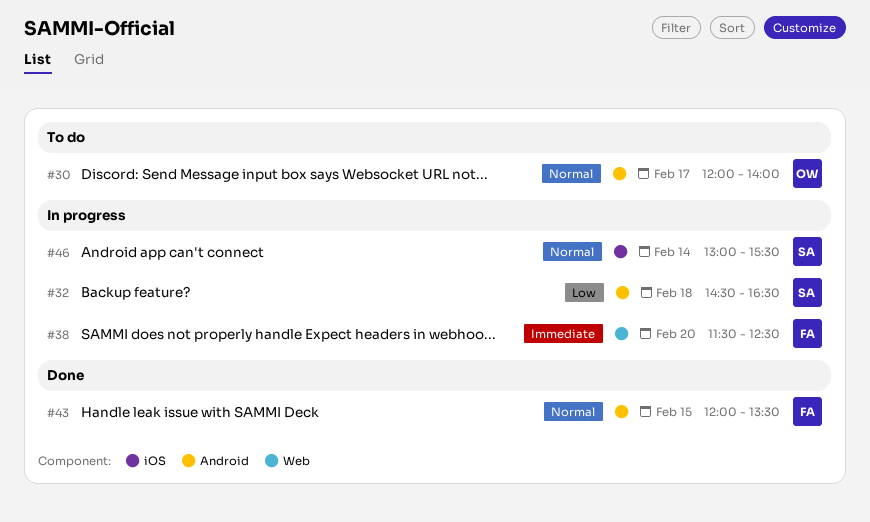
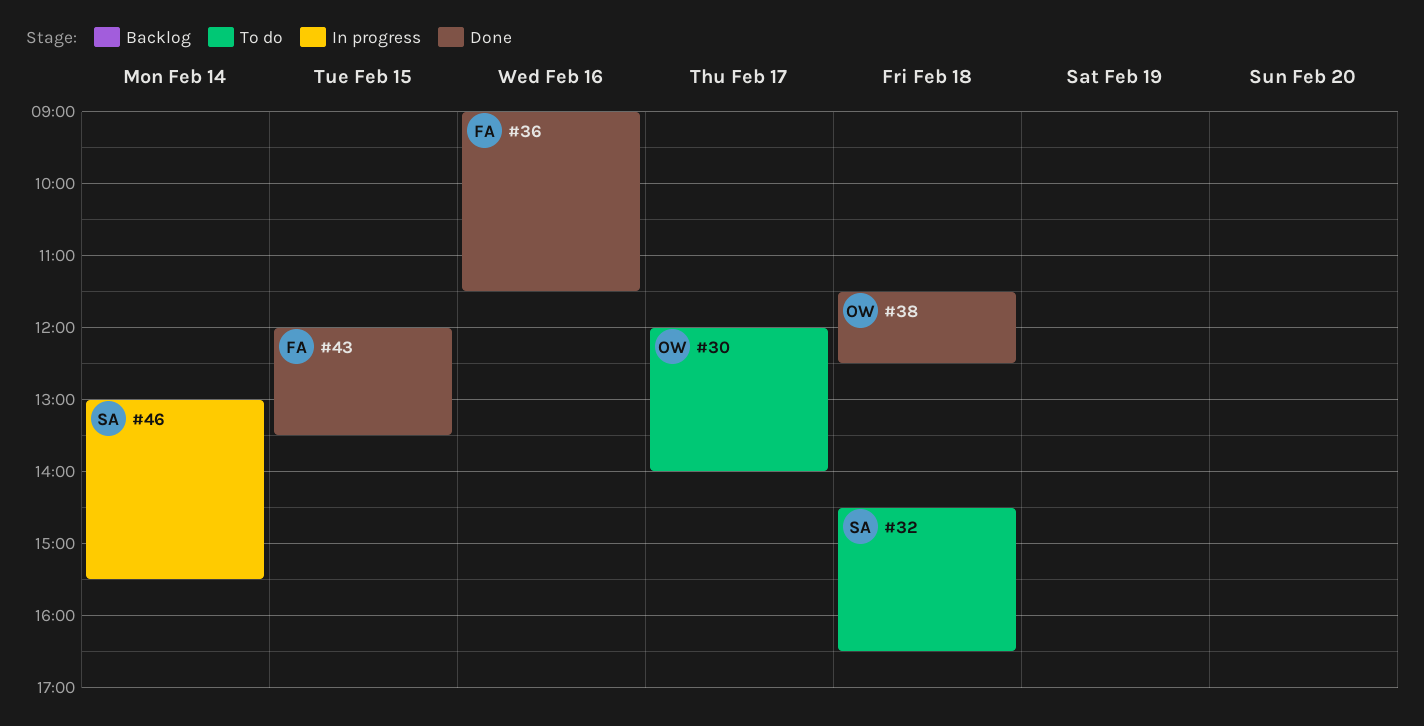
#32, status: In progress -> To do
#36: none -> present
#38, status: In progress -> Done
#38, owner: FA -> OW
#38, day: Feb 20 -> Feb 18

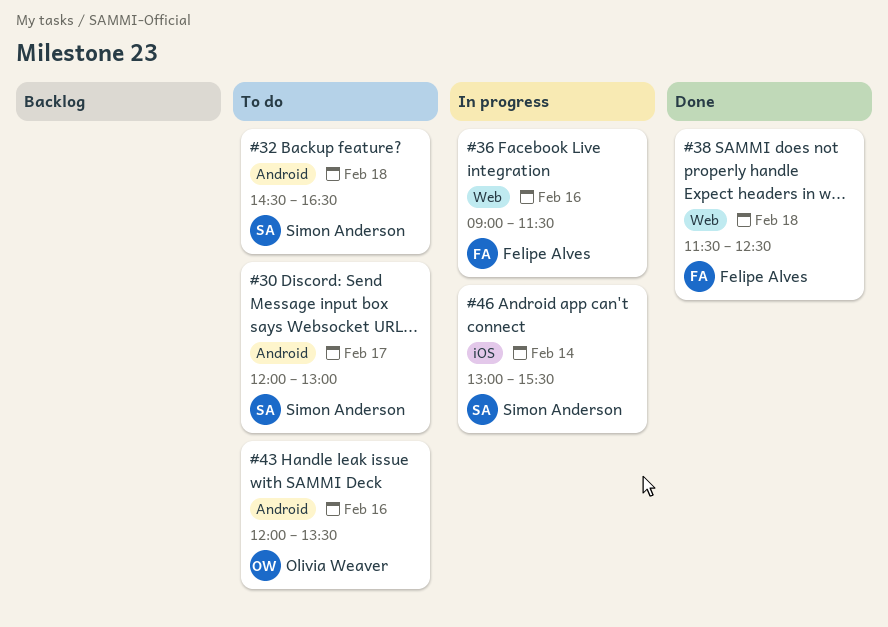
#30, owner: Olivia Weaver -> Simon Anderson
#30, ends: 14:00 -> 13:00
#36, status: Done -> In progress
#38, owner: Olivia Weaver -> Felipe Alves
#43, status: Done -> To do
#43, owner: Felipe Alves -> Olivia Weaver
#43, day: Feb 15 -> Feb 16

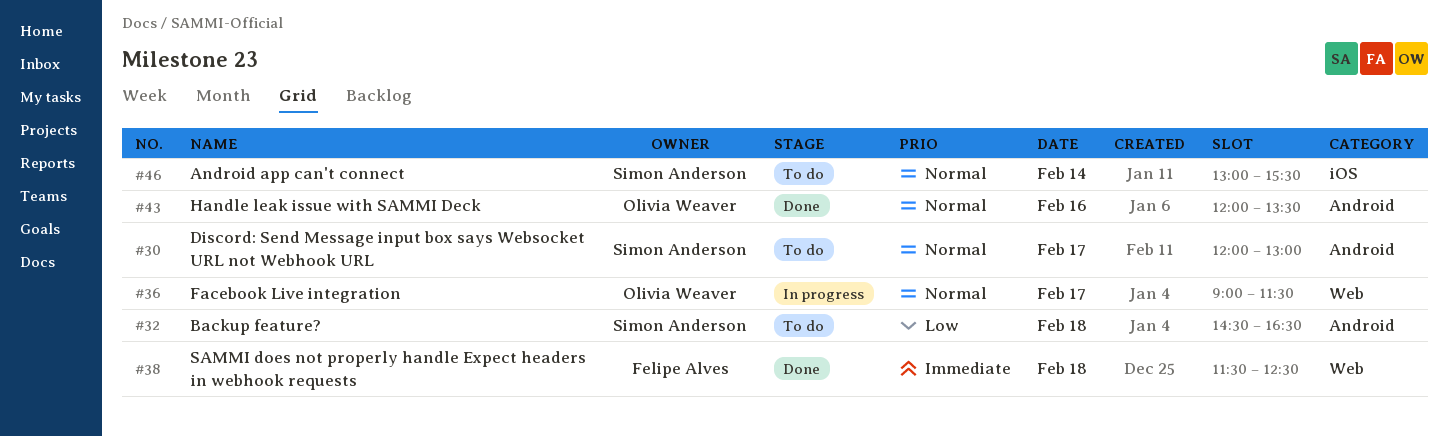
#36, owner: Felipe Alves -> Olivia Weaver
#36, day: Feb 16 -> Feb 17
#43, status: To do -> Done
#46, status: In progress -> To do

